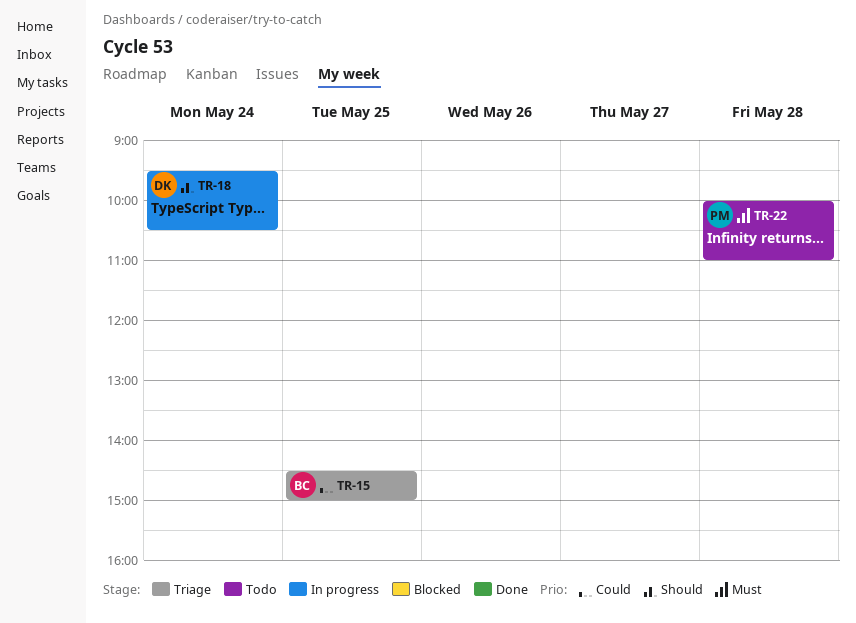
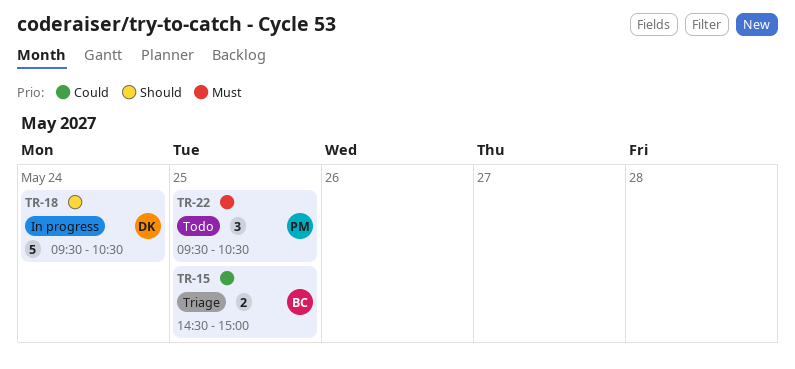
TR-22, day: May 28 -> May 25
TR-22, begins: 10:00 -> 09:30
TR-22, ends: 11:00 -> 10:30

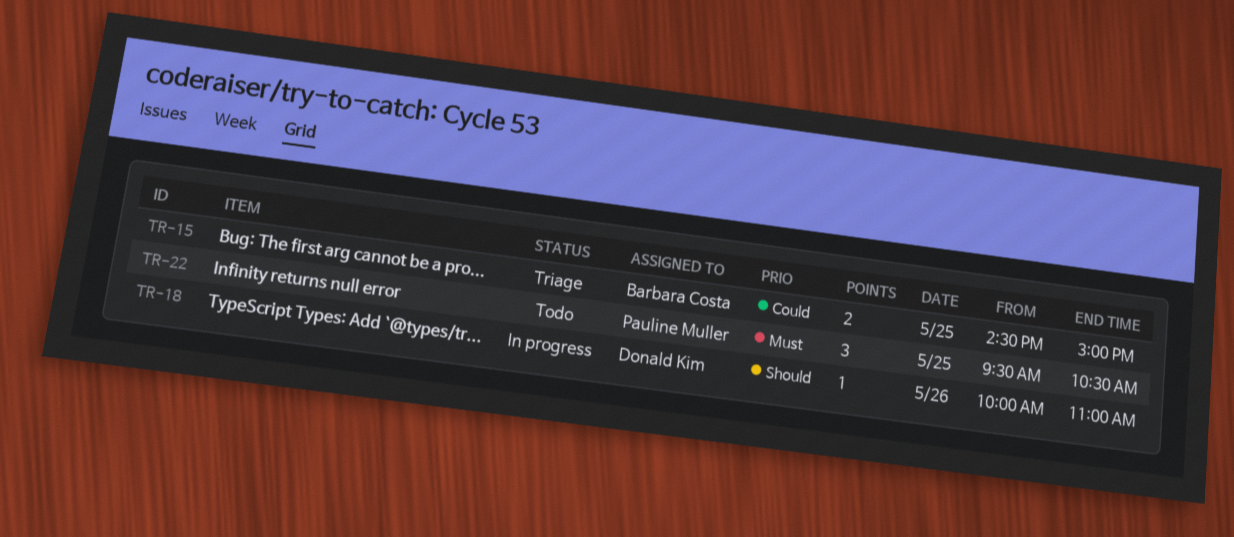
TR-18, estimate: 5 -> 1
TR-18, day: May 24 -> May 26
TR-18, begins: 09:30 -> 10:00
TR-18, ends: 10:30 -> 11:00

